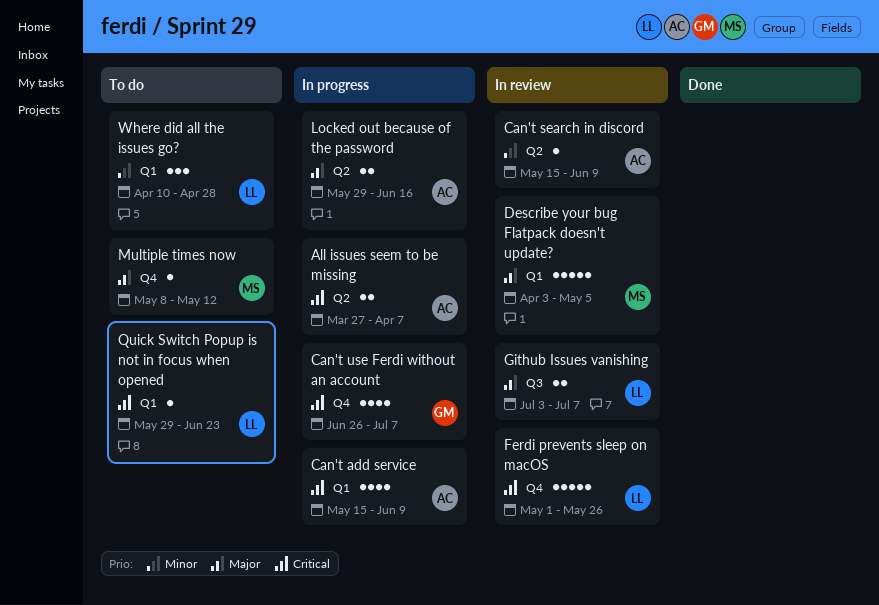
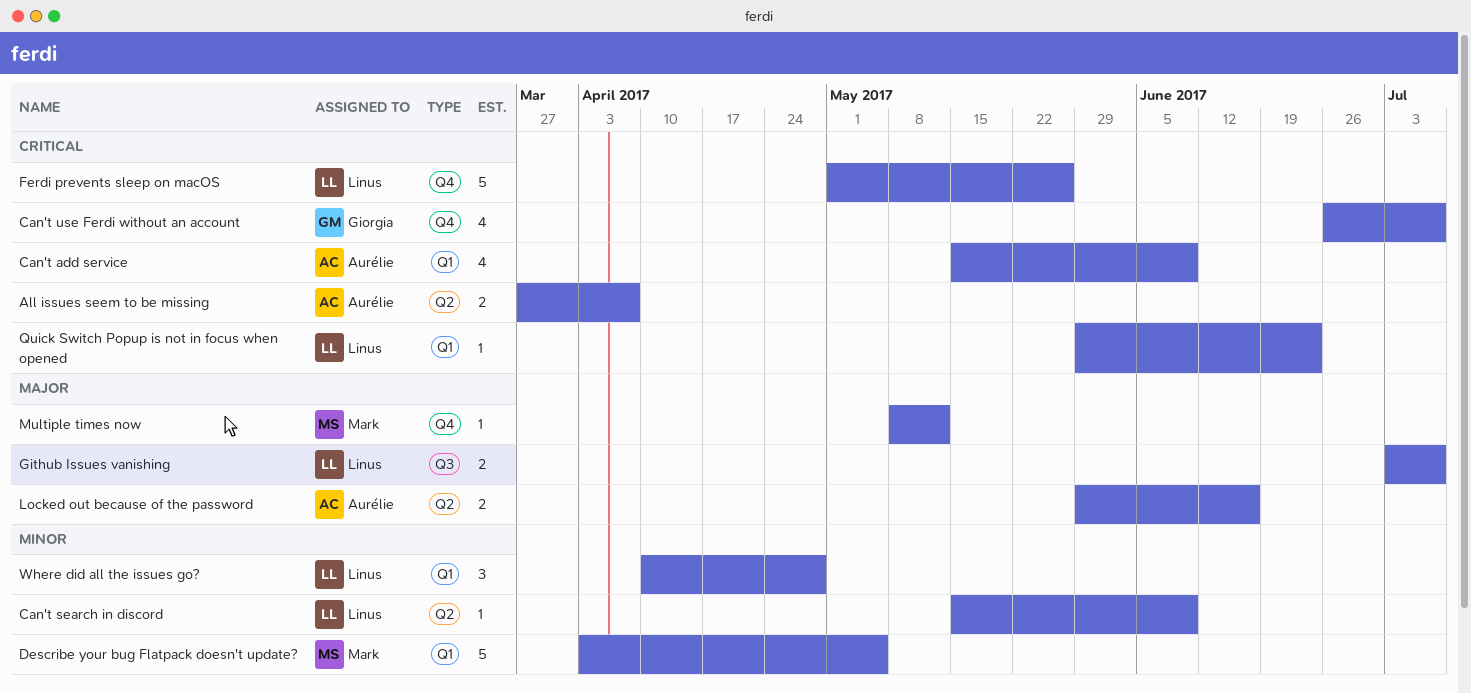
Can't search in discord, owner: Aurélie -> Linus
Describe your bug Flatpack doesn't update?, priority: Major -> Minor

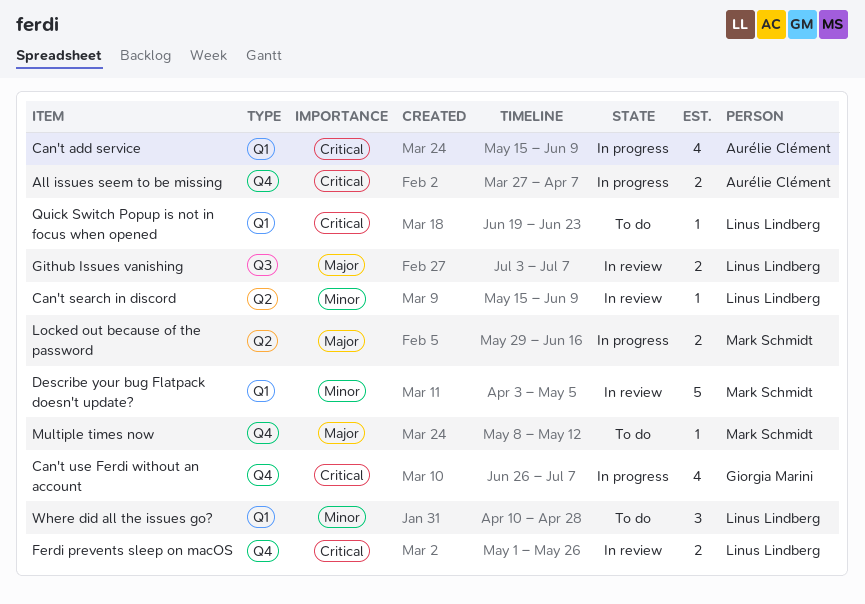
All issues seem to be missing, label: Q2 -> Q4
Ferdi prevents sleep on macOS, estimate: 5 -> 2
Locked out because of the password, owner: Aurélie Clément -> Mark Schmidt
Quick Switch Popup is not in focus when opened, start: May 29 -> Jun 19

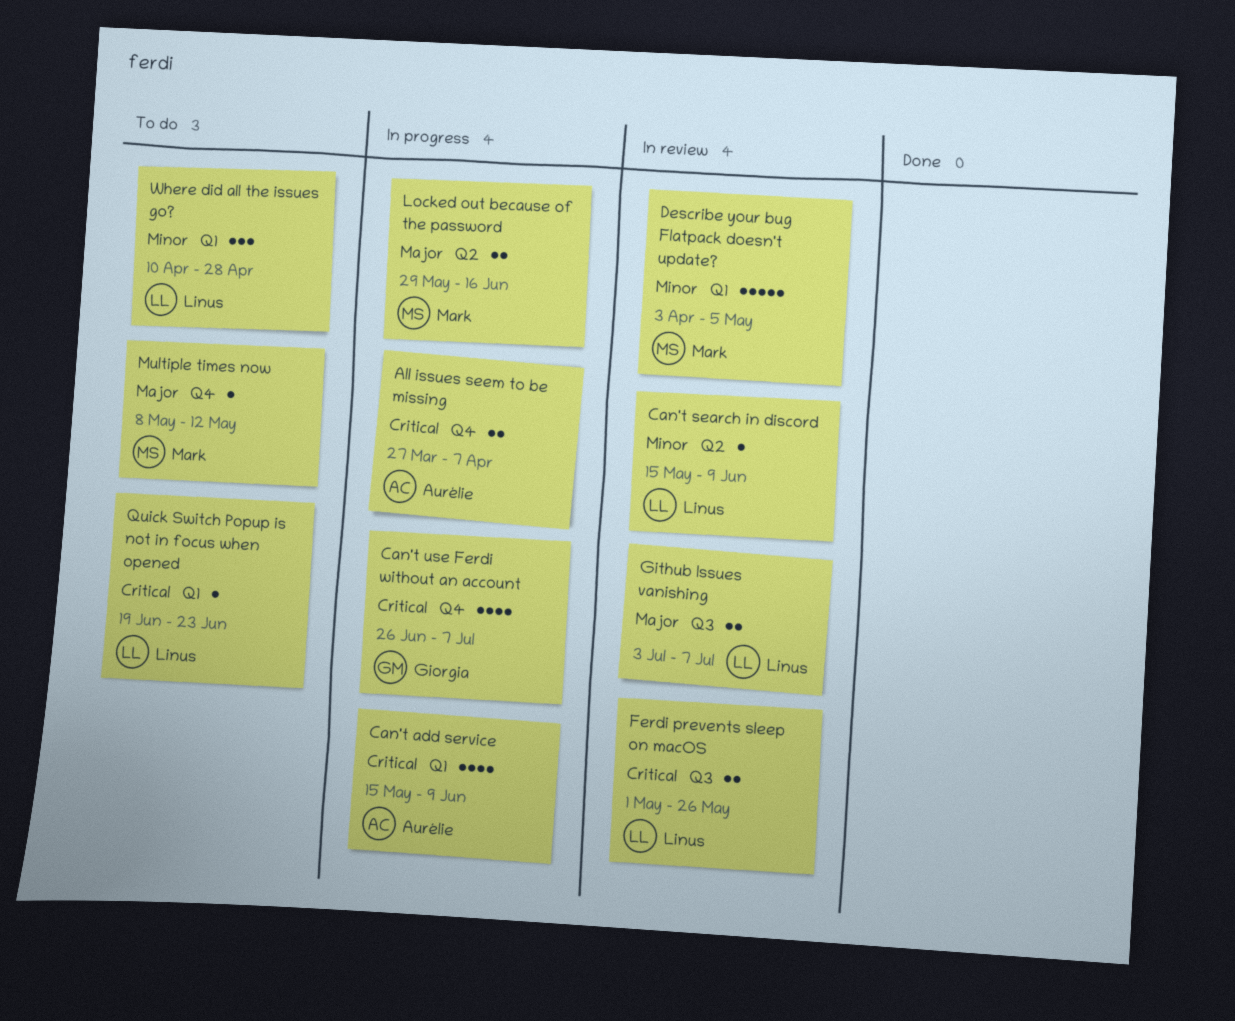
Ferdi prevents sleep on macOS, label: Q4 -> Q3

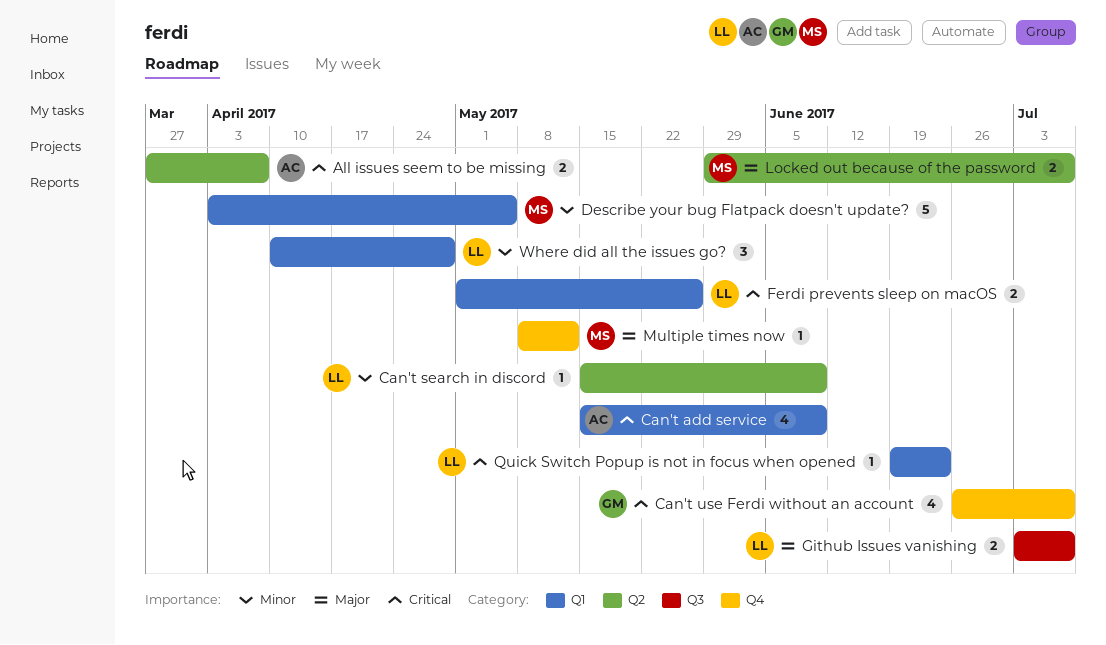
All issues seem to be missing, label: Q4 -> Q2
Ferdi prevents sleep on macOS, label: Q3 -> Q1
Locked out because of the password, due: Jun 16 -> Jul 7

